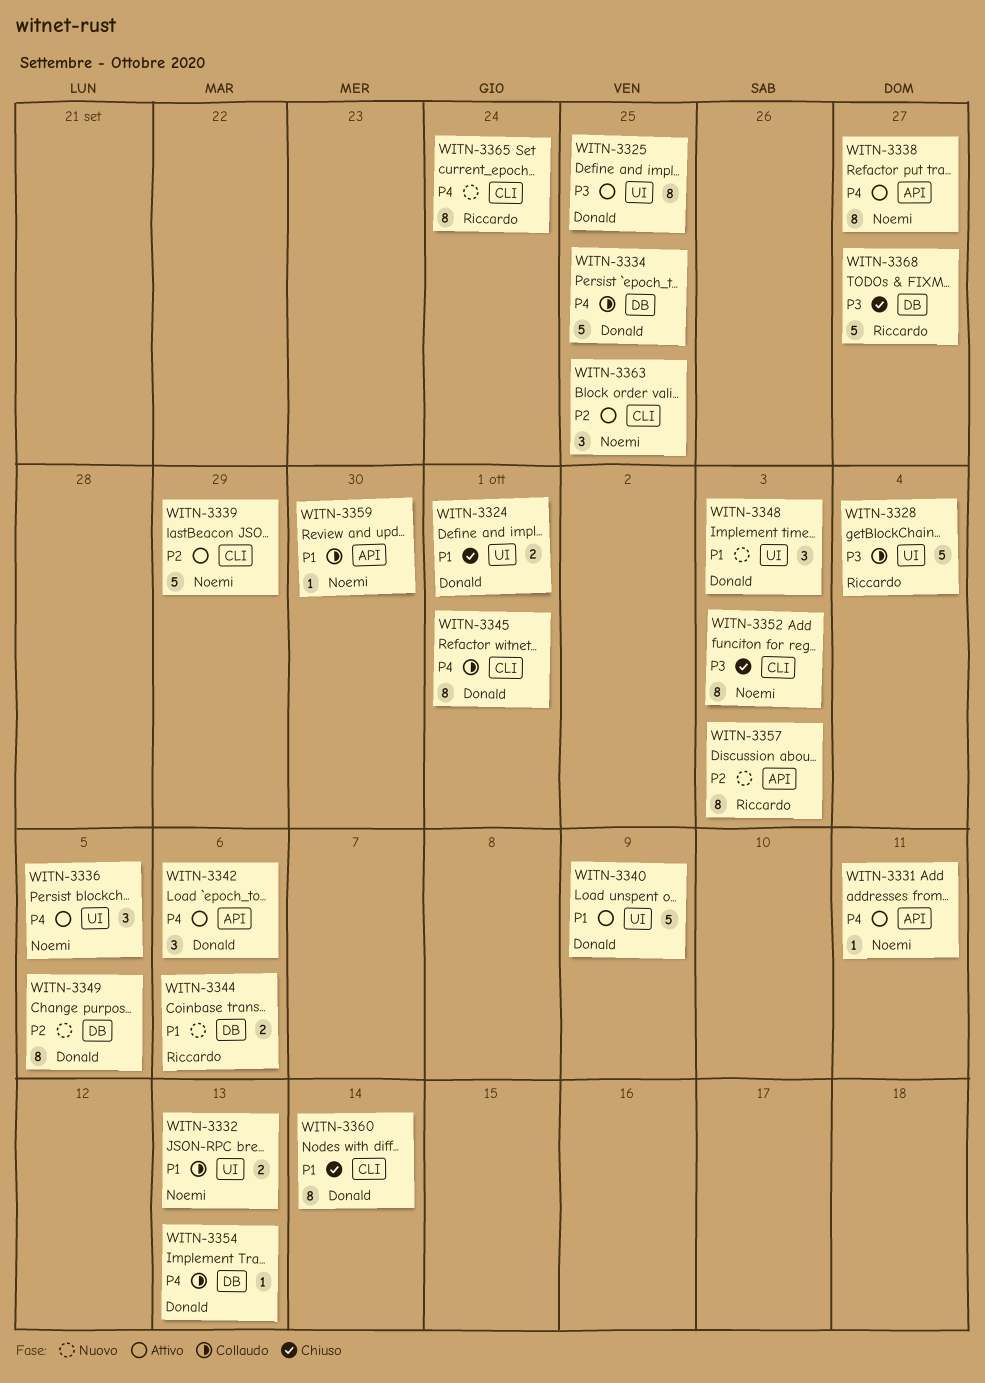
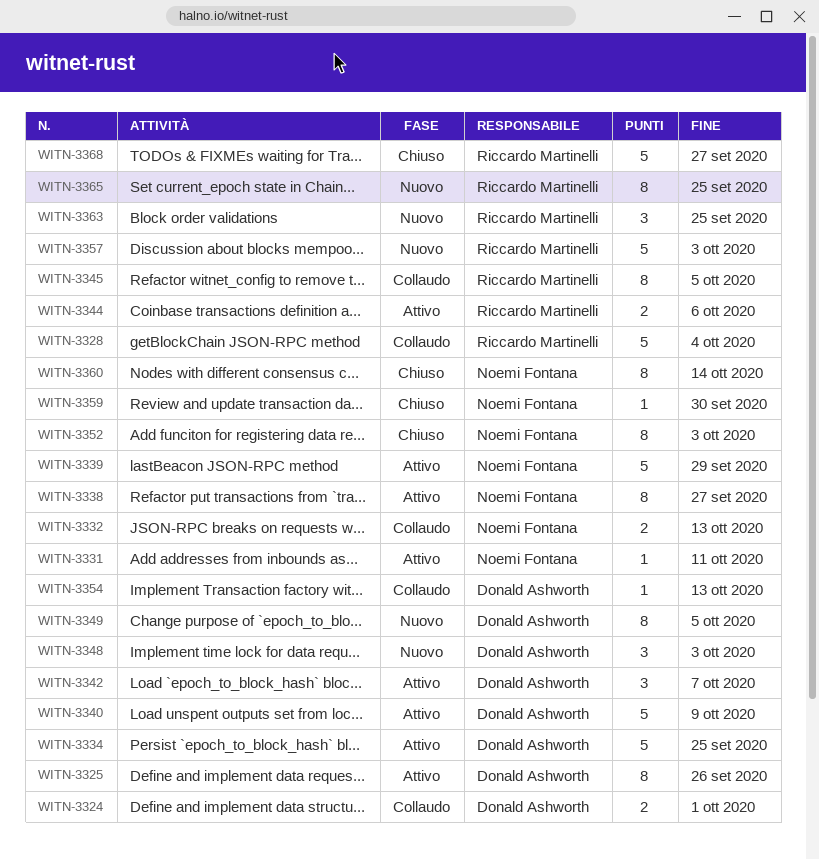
WITN-3324, status: Chiuso -> Collaudo
WITN-3325, due: Sep 25 -> Sep 26
WITN-3334, status: Collaudo -> Attivo
WITN-3336: present -> none
WITN-3342, due: Oct 6 -> Oct 7
WITN-3344, status: Nuovo -> Attivo
WITN-3345, owner: Donald Ashworth -> Riccardo Martinelli
WITN-3345, due: Oct 1 -> Oct 5
WITN-3357, estimate: 8 -> 5
WITN-3359, status: Collaudo -> Chiuso
WITN-3360, owner: Donald Ashworth -> Noemi Fontana
WITN-3363, status: Attivo -> Nuovo
WITN-3363, owner: Noemi Fontana -> Riccardo Martinelli
WITN-3365, due: Sep 24 -> Sep 25

